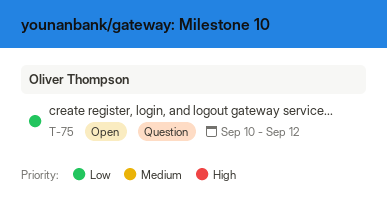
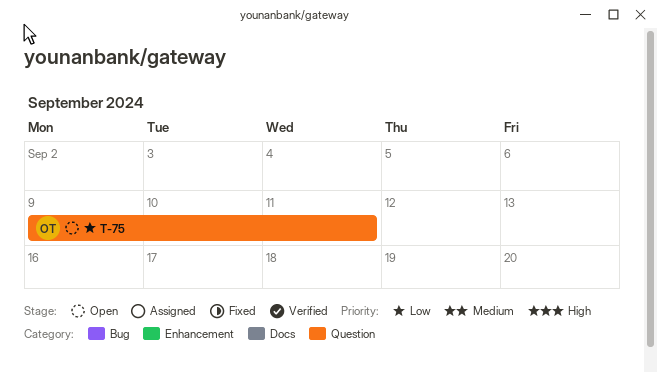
T-75, start: Sep 10 -> Sep 9
T-75, due: Sep 12 -> Sep 11

